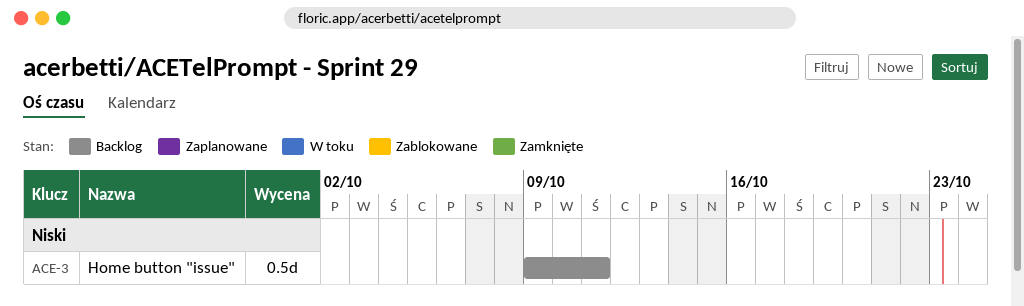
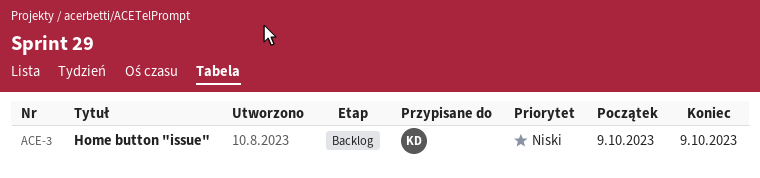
ACE-3, due: Oct 11 -> Oct 9

